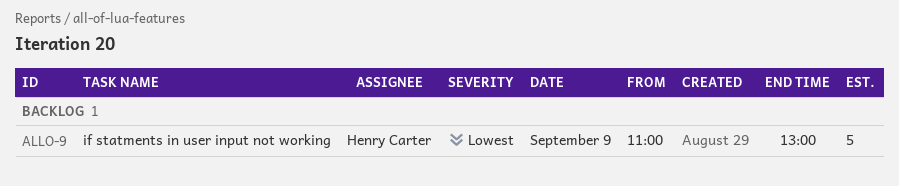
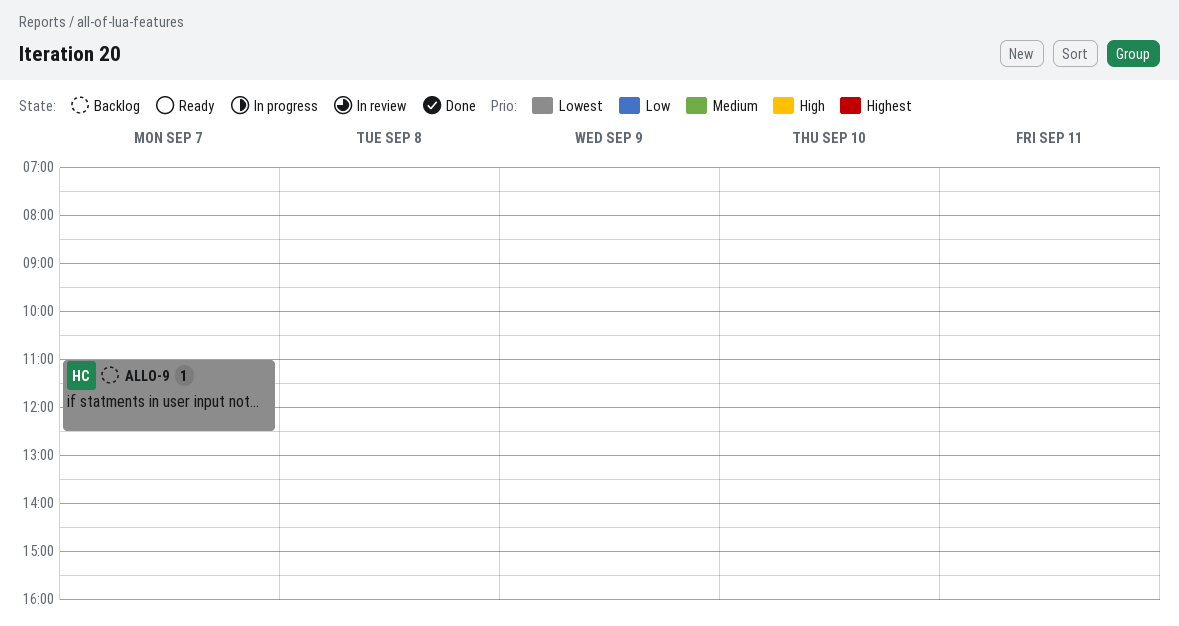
ALLO-9, estimate: 5 -> 1
ALLO-9, day: Sep 9 -> Sep 7
ALLO-9, ends: 13:00 -> 12:30

